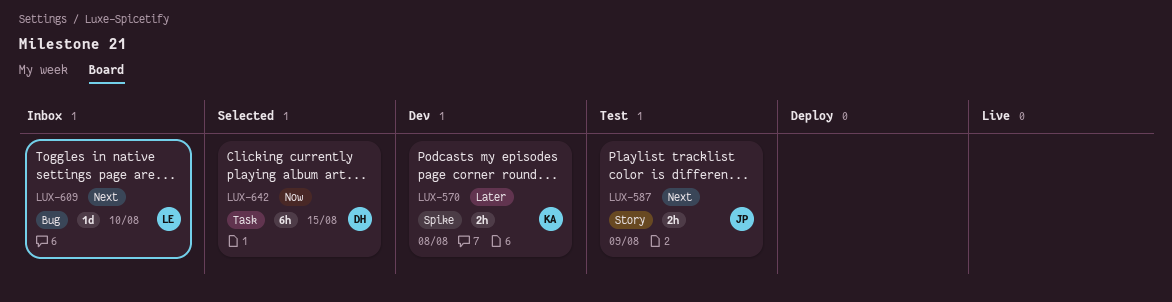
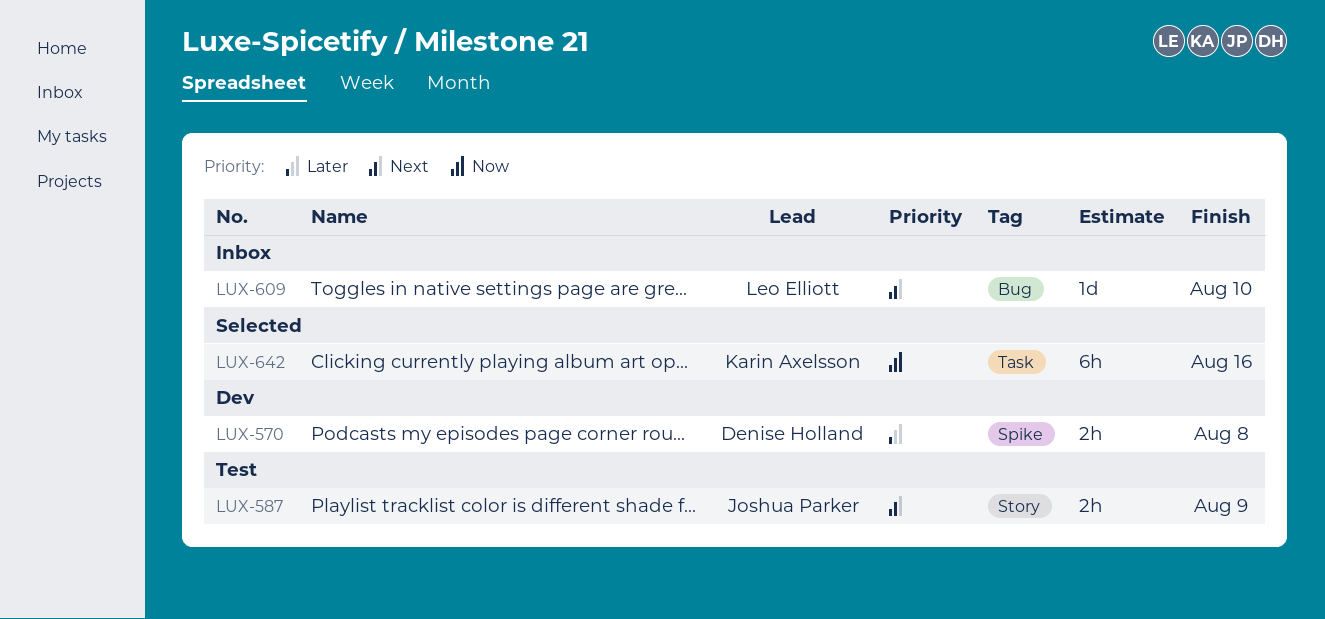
LUX-570, owner: Karin Axelsson -> Denise Holland
LUX-642, owner: Denise Holland -> Karin Axelsson
LUX-642, due: Aug 15 -> Aug 16

